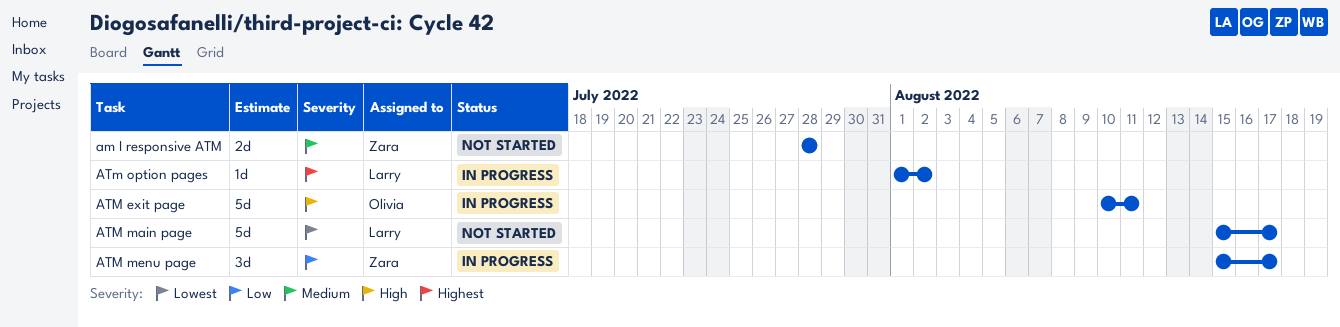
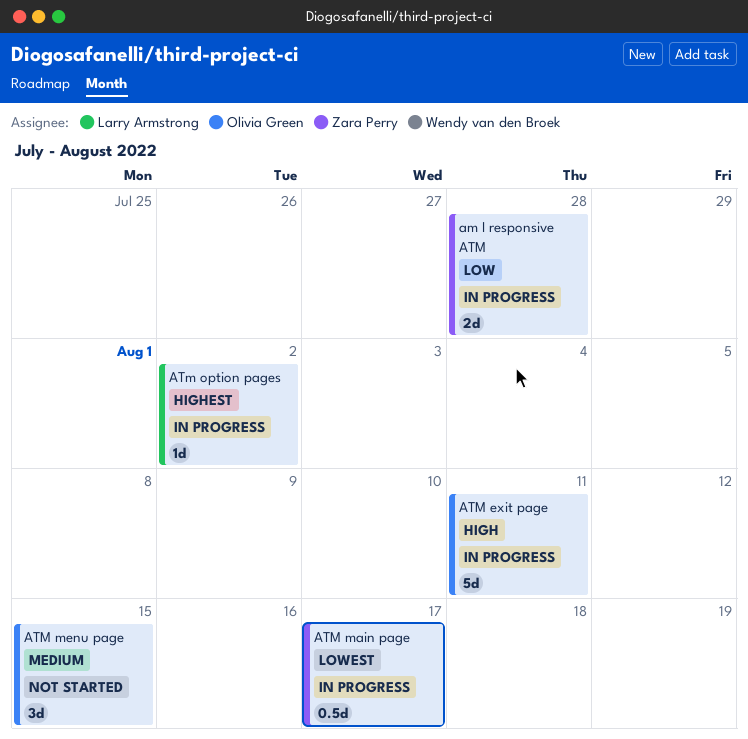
am I responsive ATM, status: Not started -> In progress
am I responsive ATM, priority: Medium -> Low
ATM main page, status: Not started -> In progress
ATM main page, owner: Larry Armstrong -> Zara Perry
ATM main page, estimate: 5d -> 0.5d
ATM menu page, status: In progress -> Not started
ATM menu page, owner: Zara Perry -> Olivia Green
ATM menu page, priority: Low -> Medium
ATM menu page, due: Aug 17 -> Aug 15

